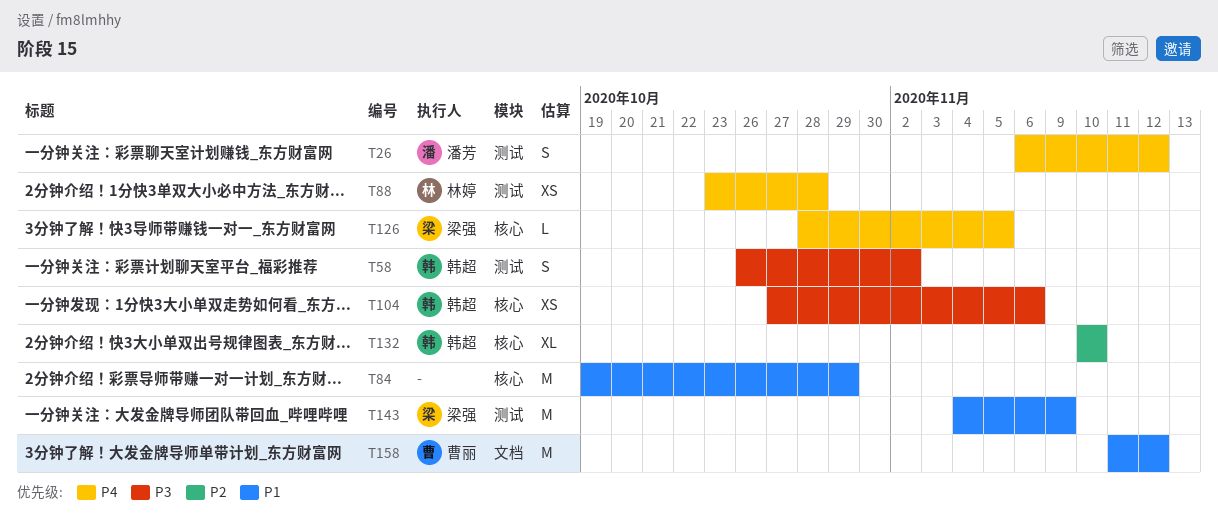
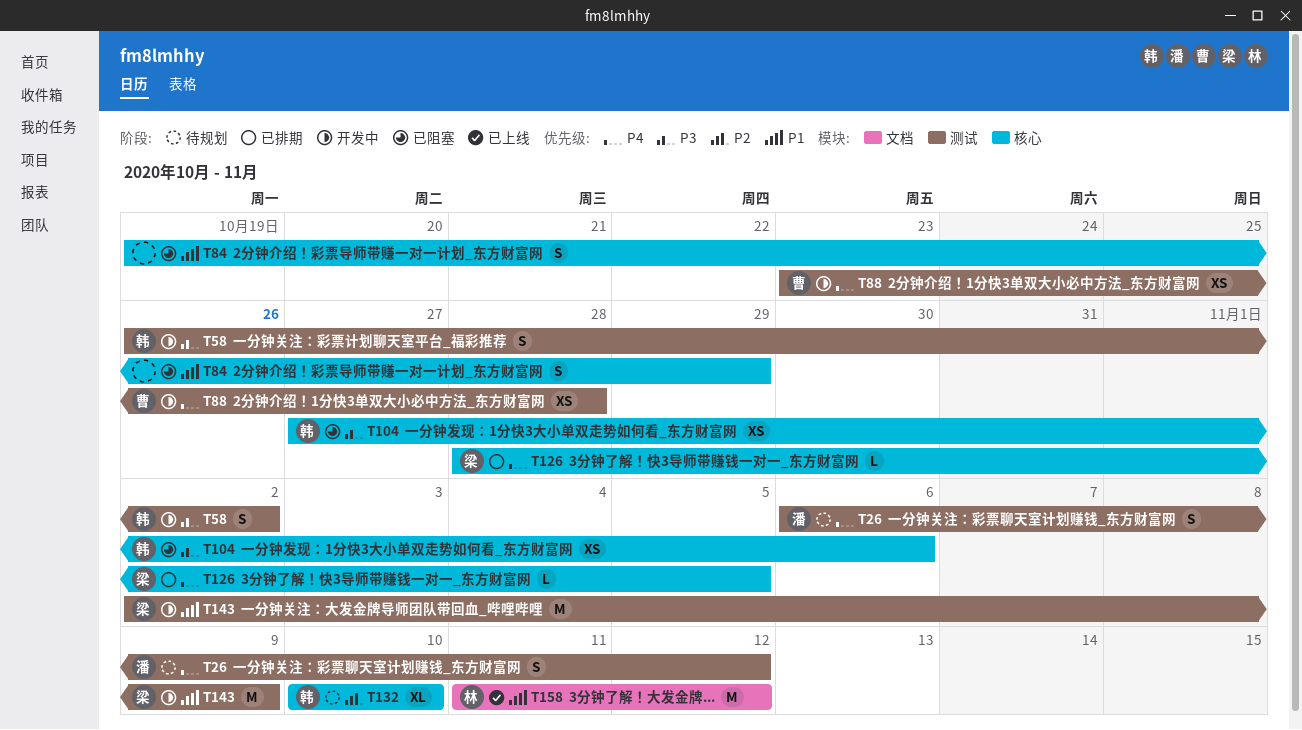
T84, estimate: M -> S
T88, owner: 林婷 -> 曹丽
T143, start: Nov 4 -> Nov 2
T158, owner: 曹丽 -> 林婷

